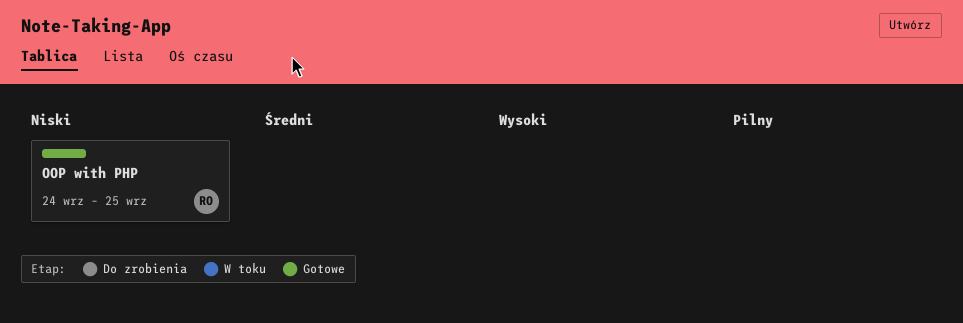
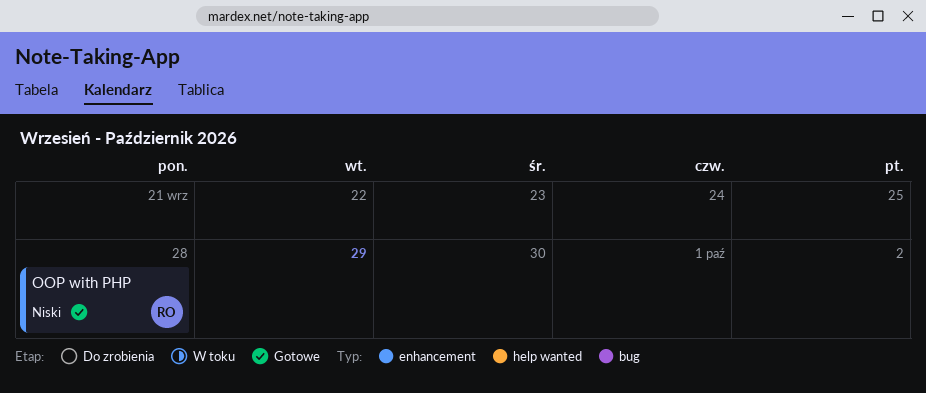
OOP with PHP, due: Sep 25 -> Sep 28

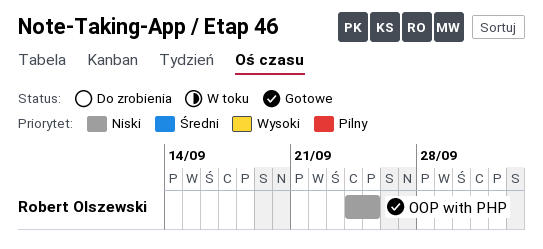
OOP with PHP, due: Sep 28 -> Sep 25

